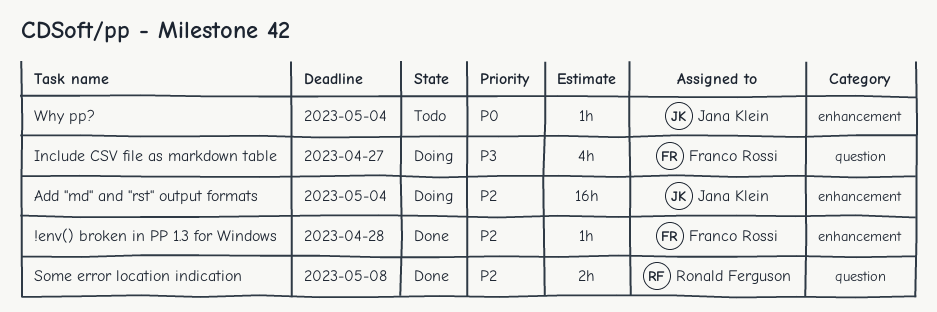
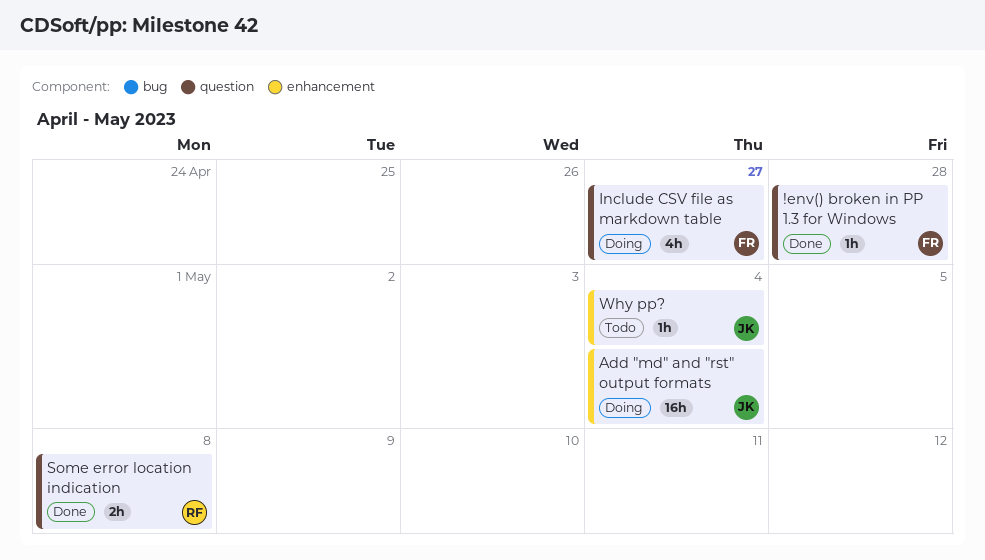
!env() broken in PP 1.3 for Windows, label: enhancement -> question

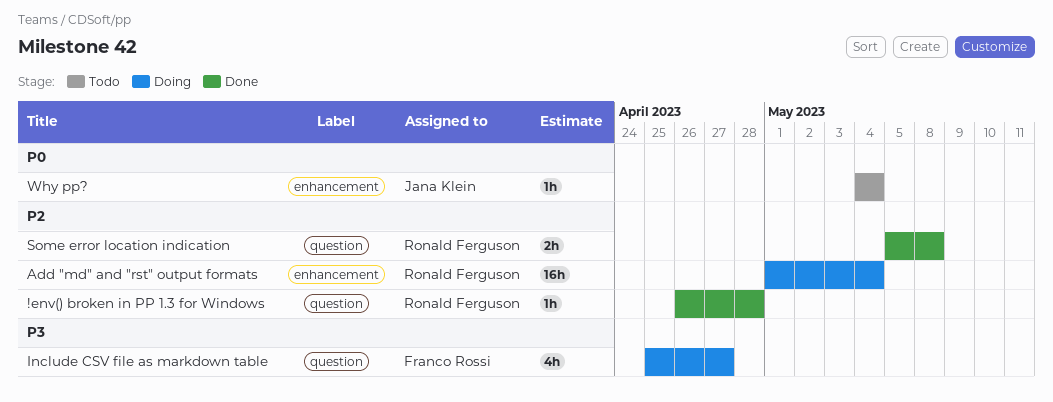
!env() broken in PP 1.3 for Windows, owner: Franco Rossi -> Ronald Ferguson
Add "md" and "rst" output formats, owner: Jana Klein -> Ronald Ferguson

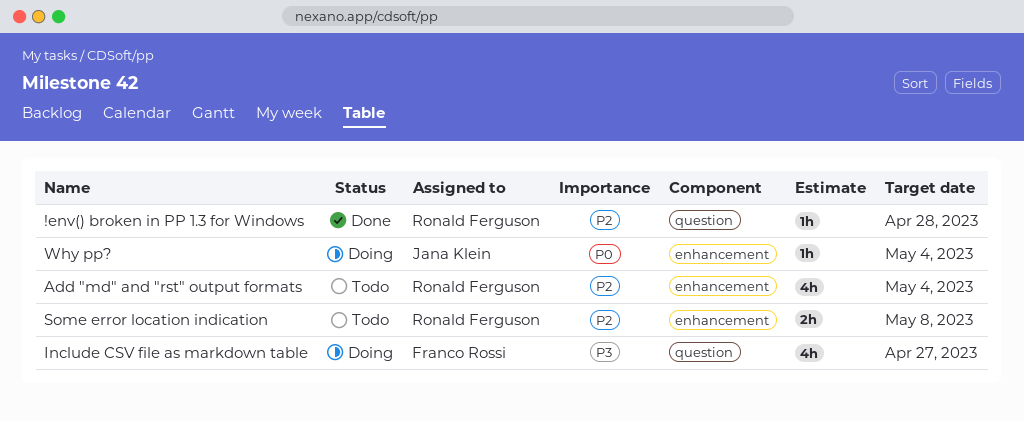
Add "md" and "rst" output formats, status: Doing -> Todo
Add "md" and "rst" output formats, estimate: 16h -> 4h
Some error location indication, status: Done -> Todo
Some error location indication, label: question -> enhancement
Why pp?, status: Todo -> Doing

